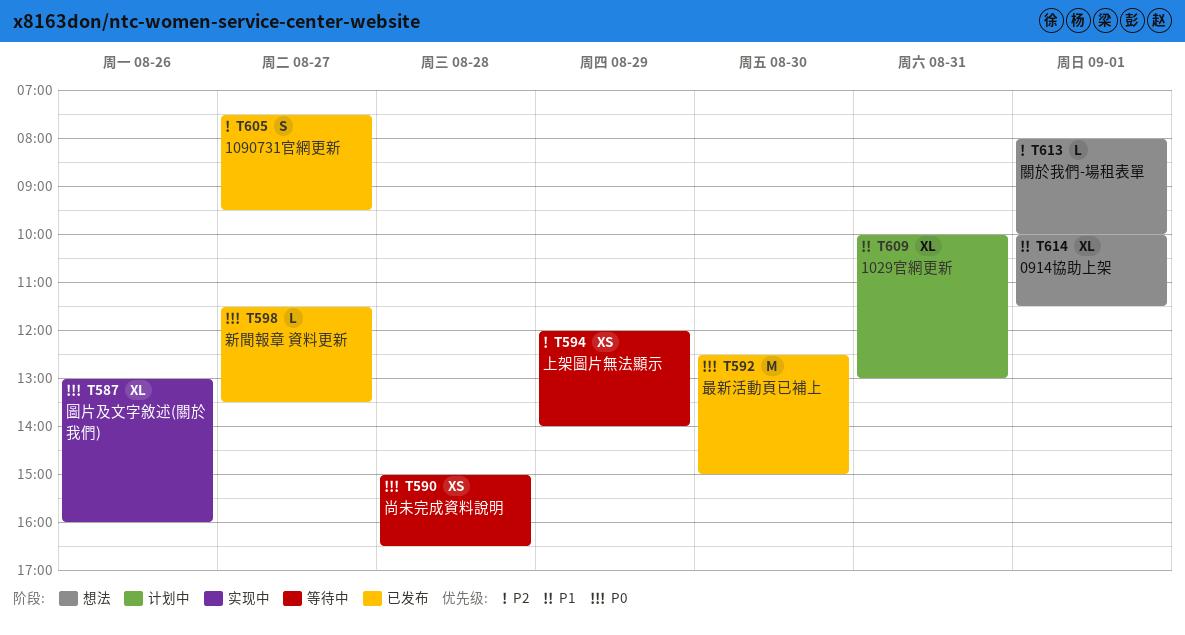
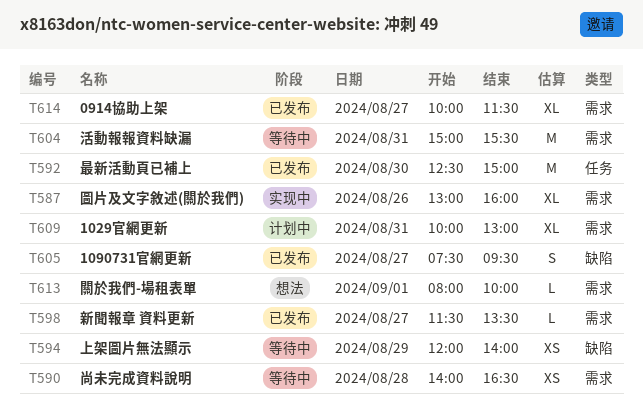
T590, begins: 15:00 -> 14:00
T604: none -> present
T614, status: 想法 -> 已发布
T614, day: Sep 1 -> Aug 27

